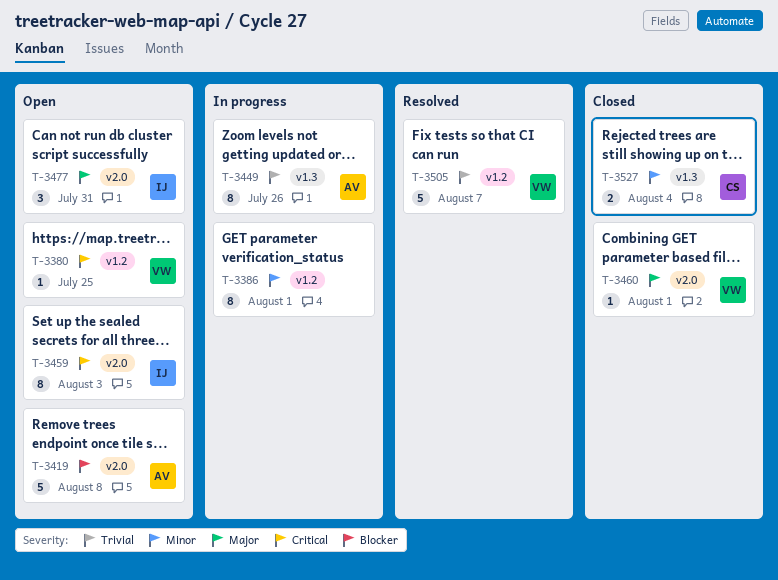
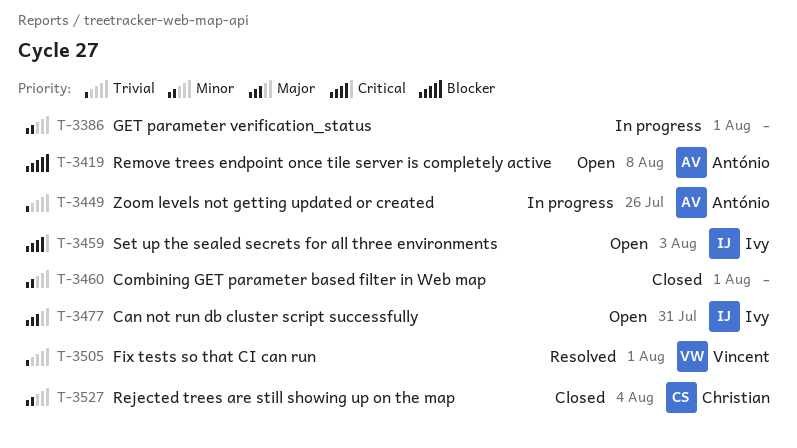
T-3380: present -> none
T-3460, owner: Vincent -> none
T-3460, priority: Major -> Minor
T-3505, due: Aug 7 -> Aug 1

